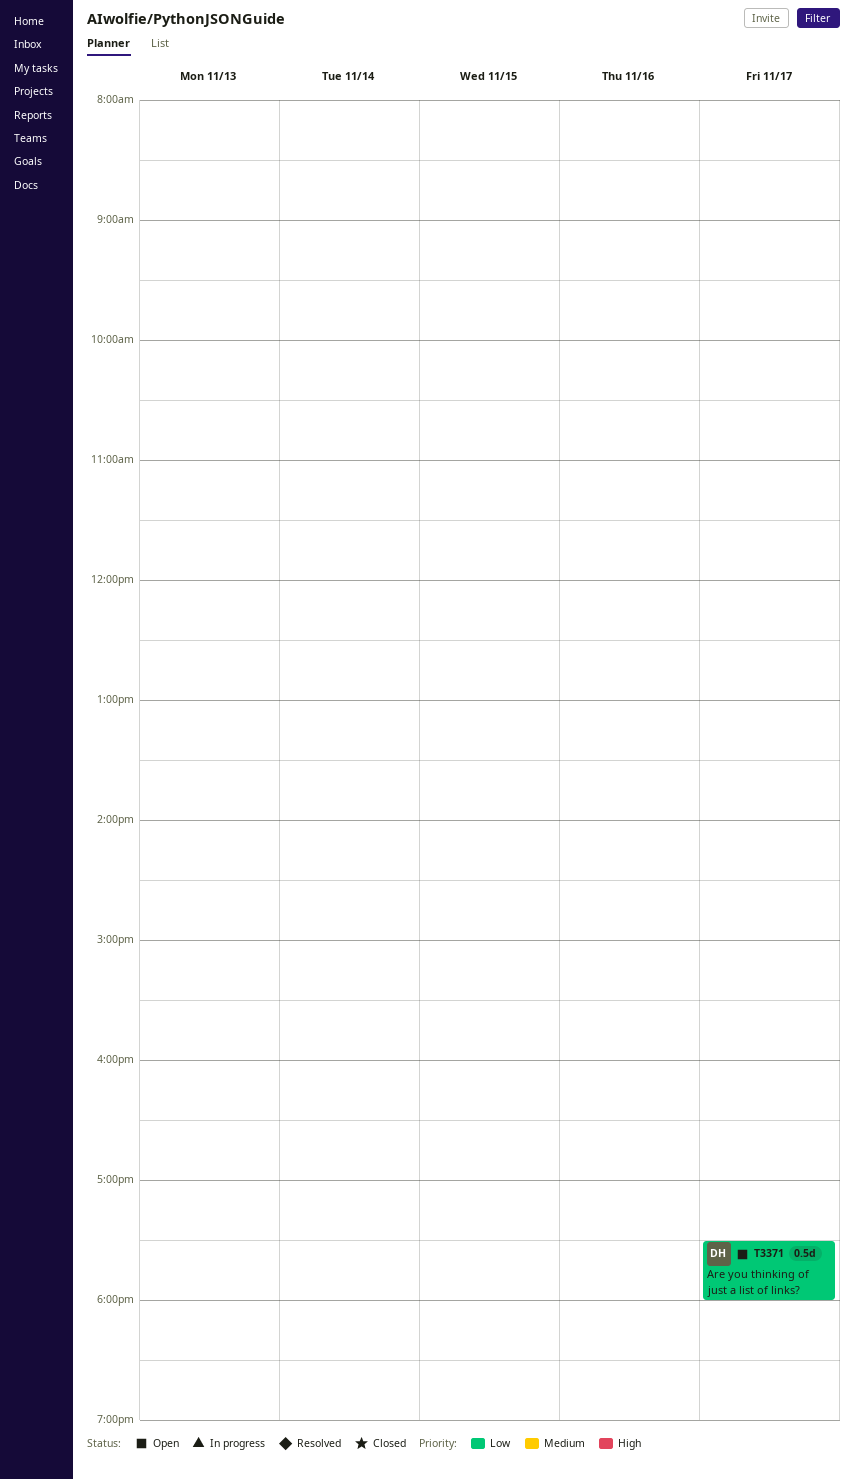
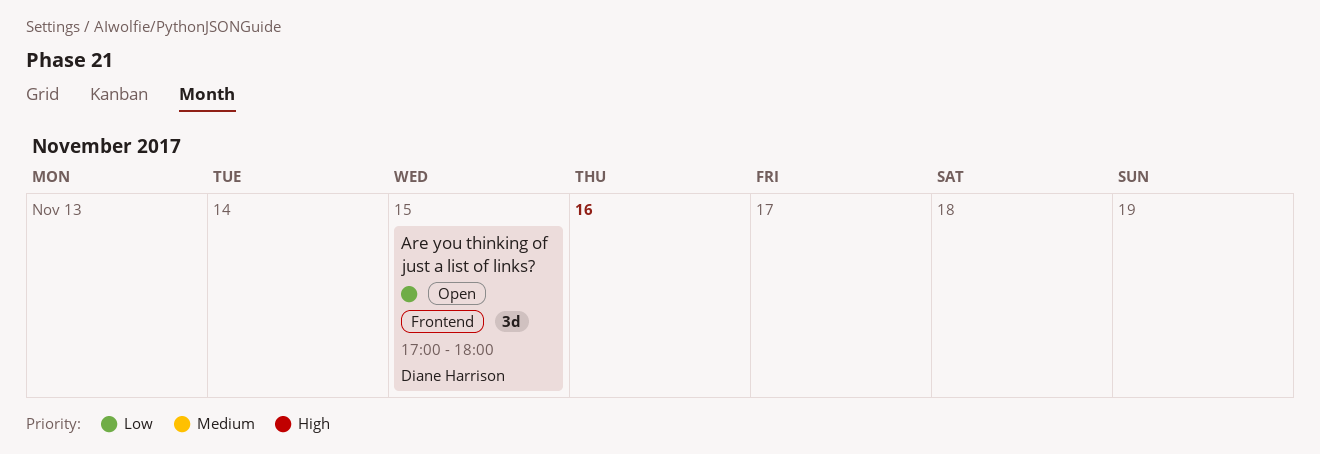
Are you thinking of just a list of links?, estimate: 0.5d -> 3d
Are you thinking of just a list of links?, day: Nov 17 -> Nov 15
Are you thinking of just a list of links?, begins: 17:30 -> 17:00

